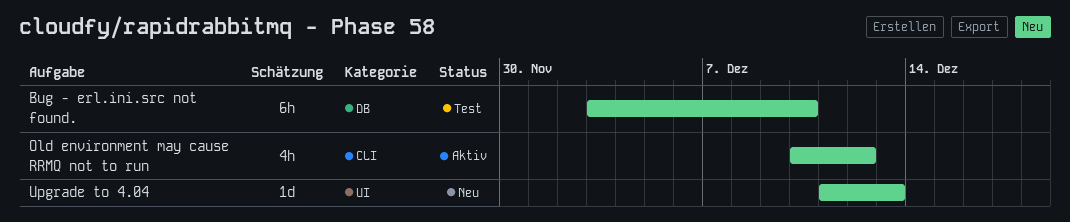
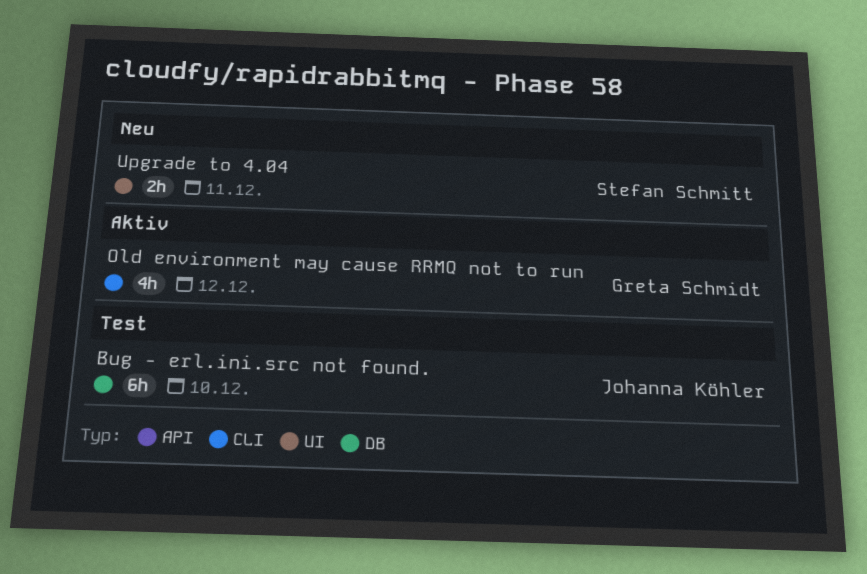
Upgrade to 4.04, estimate: 1d -> 2h
Upgrade to 4.04, due: Dec 13 -> Dec 11

